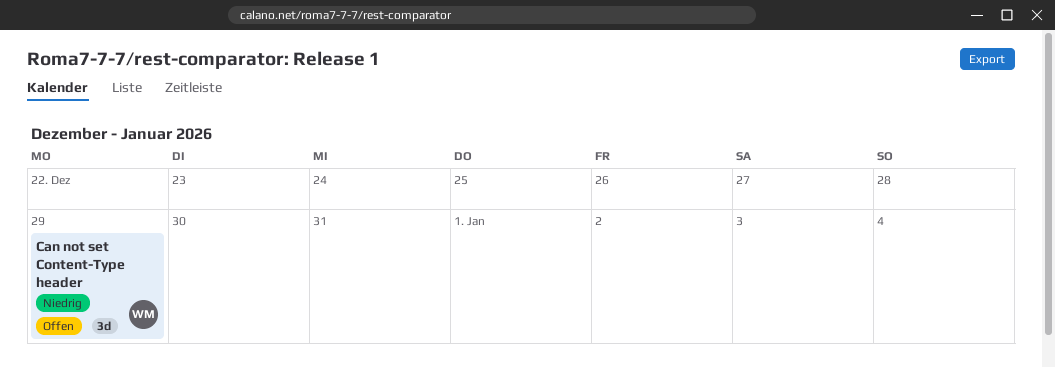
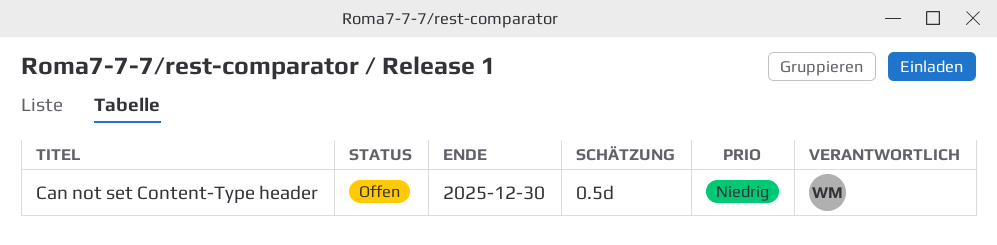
Can not set Content-Type header, estimate: 3d -> 0.5d
Can not set Content-Type header, due: Dec 29 -> Dec 30

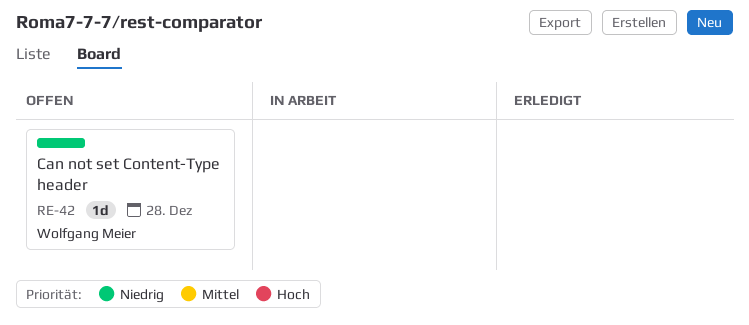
Can not set Content-Type header, estimate: 0.5d -> 1d
Can not set Content-Type header, due: Dec 30 -> Dec 28

